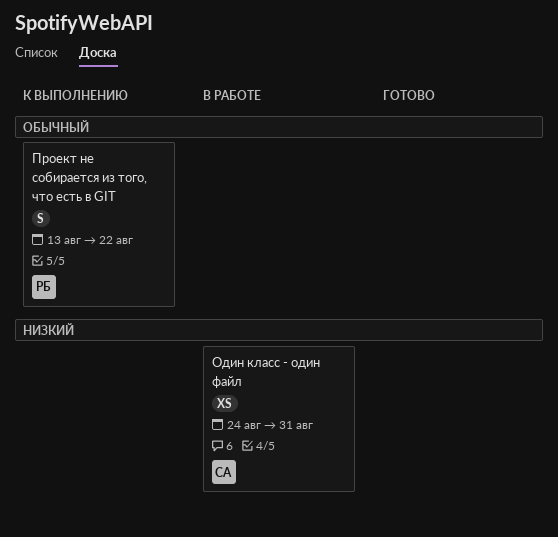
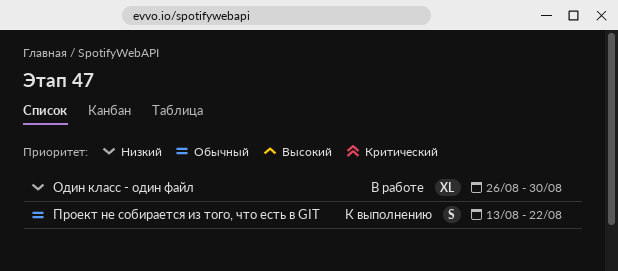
Один класс - один файл, estimate: XS -> XL
Один класс - один файл, start: Aug 24 -> Aug 26
Один класс - один файл, due: Aug 31 -> Aug 30

